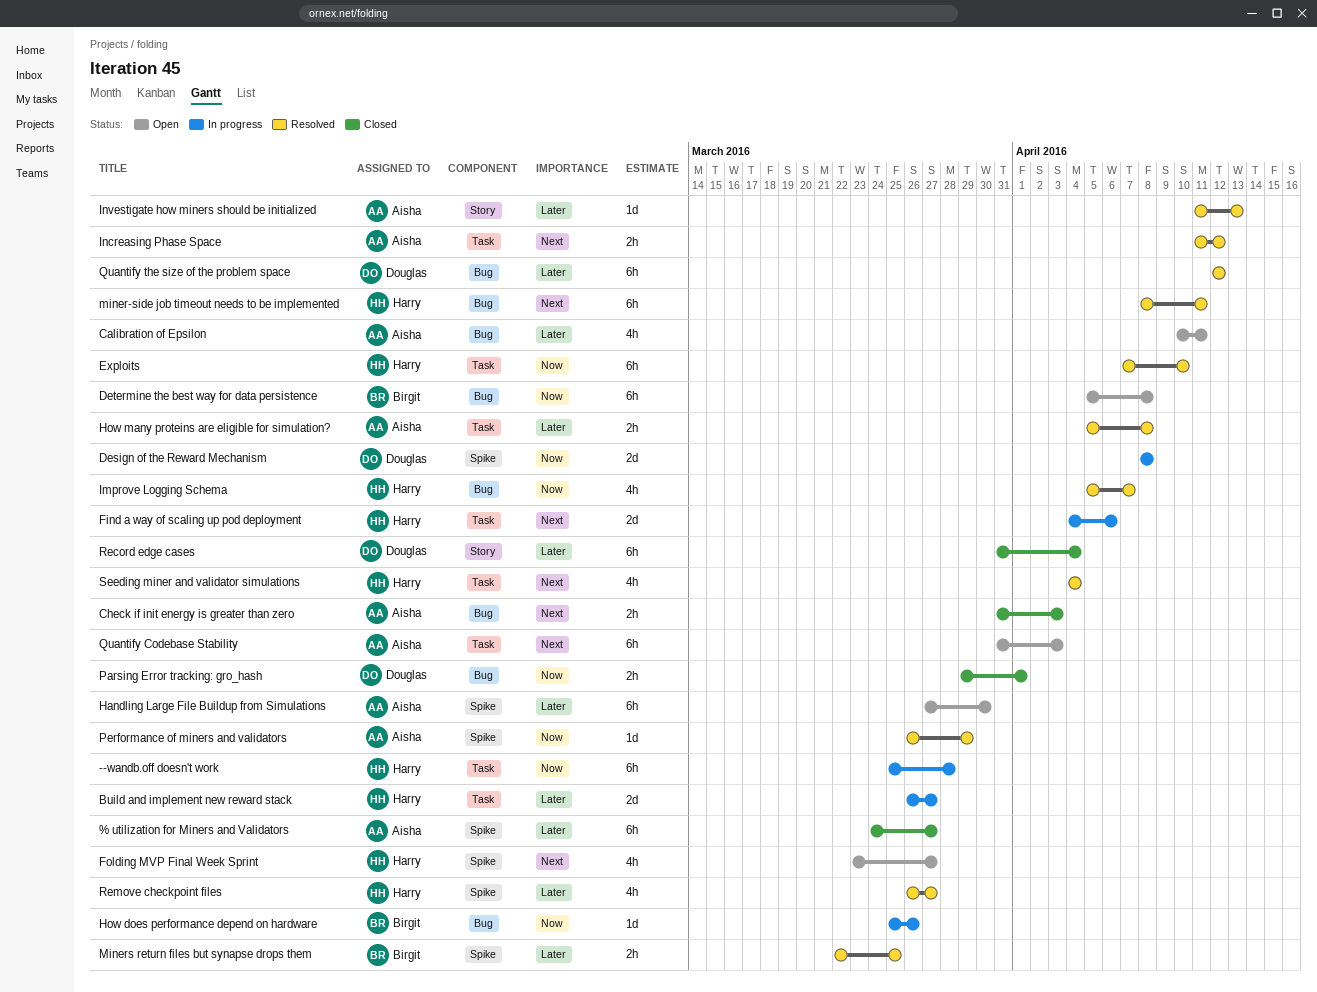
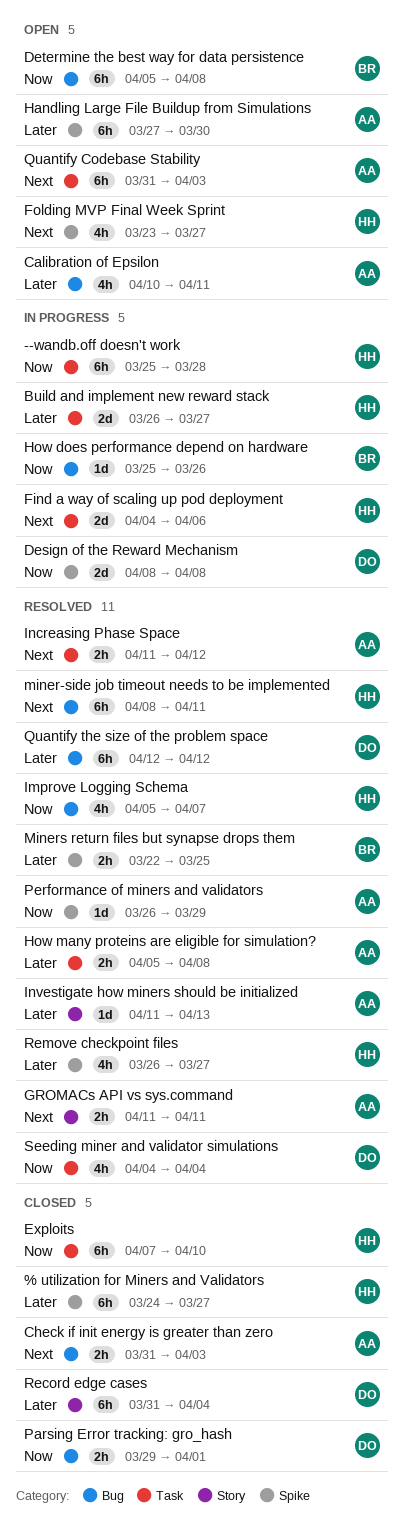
% utilization for Miners and Validators, owner: Aisha -> Harry
Exploits, status: Resolved -> Closed
GROMACs API vs sys.command: none -> present
Seeding miner and validator simulations, owner: Harry -> Douglas
Seeding miner and validator simulations, priority: Next -> Now

